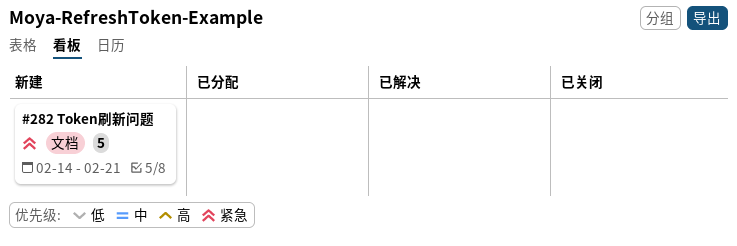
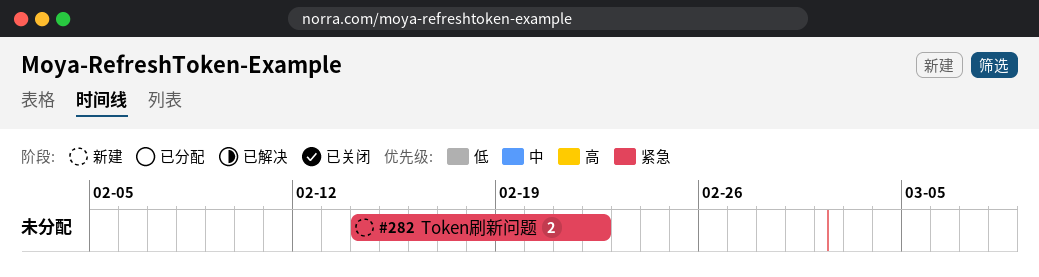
#282, estimate: 5 -> 2
#282, due: Feb 21 -> Feb 22

